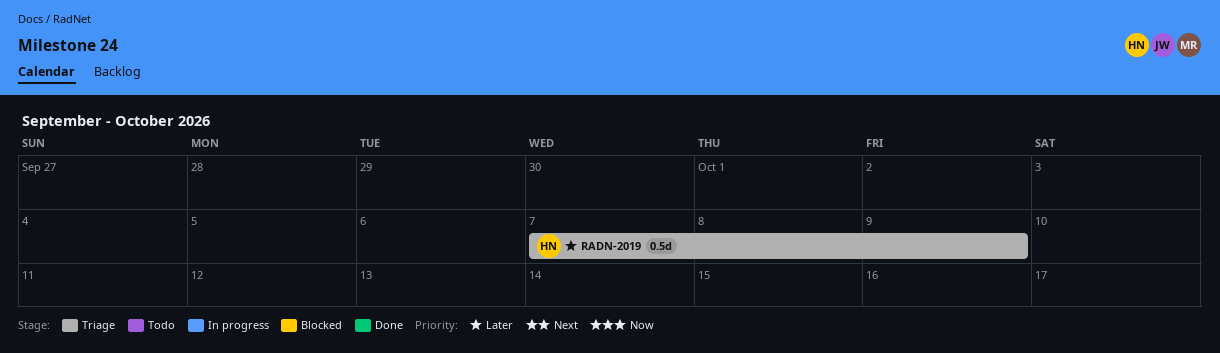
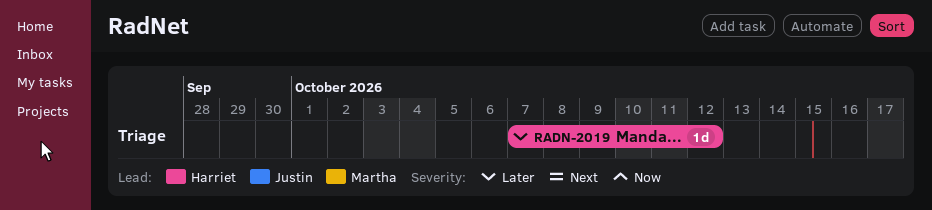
RADN-2019, estimate: 0.5d -> 1d
RADN-2019, due: Oct 9 -> Oct 12

